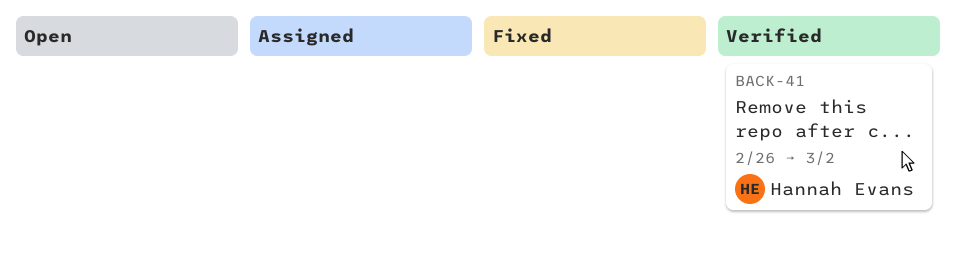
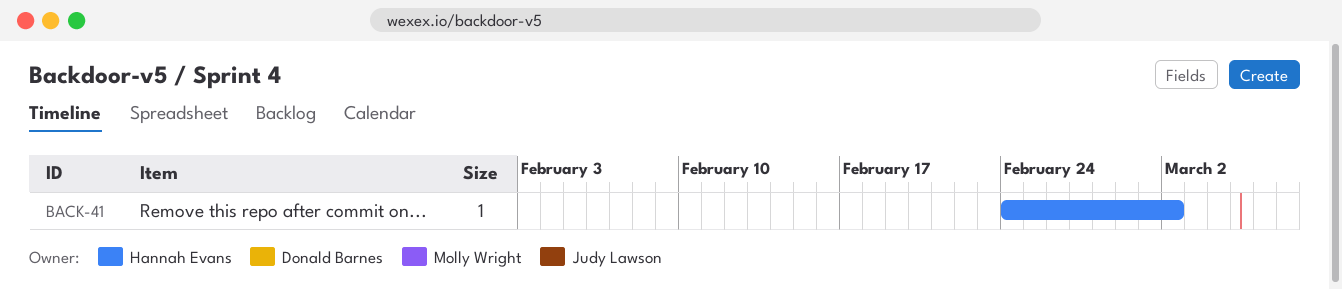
BACK-41, start: Feb 26 -> Feb 24

